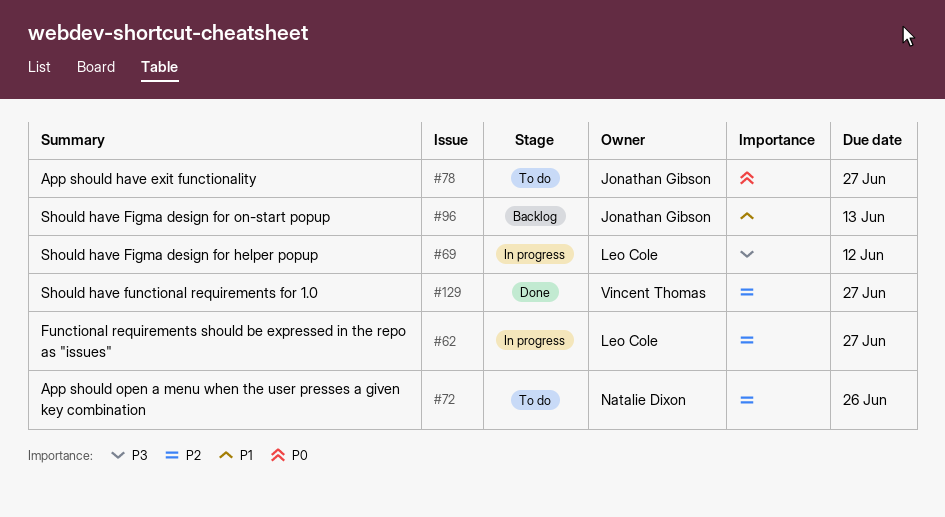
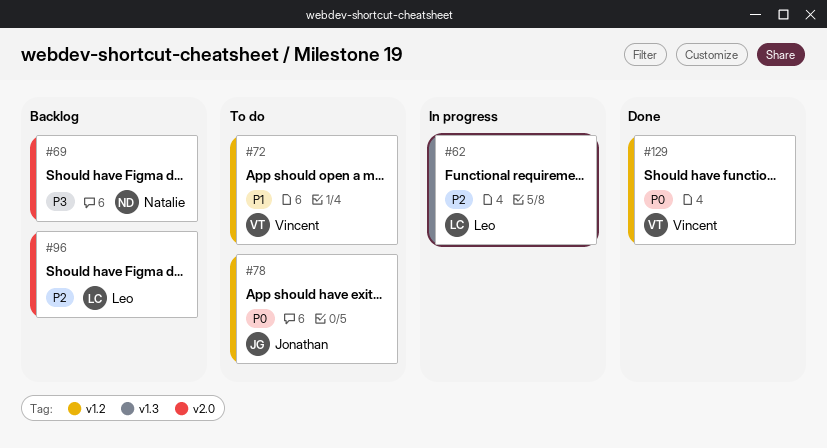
#69, status: In progress -> Backlog
#69, owner: Leo Cole -> Natalie Dixon
#72, owner: Natalie Dixon -> Vincent Thomas
#72, priority: P2 -> P1
#96, owner: Jonathan Gibson -> Leo Cole
#96, priority: P1 -> P2
#129, priority: P2 -> P0

